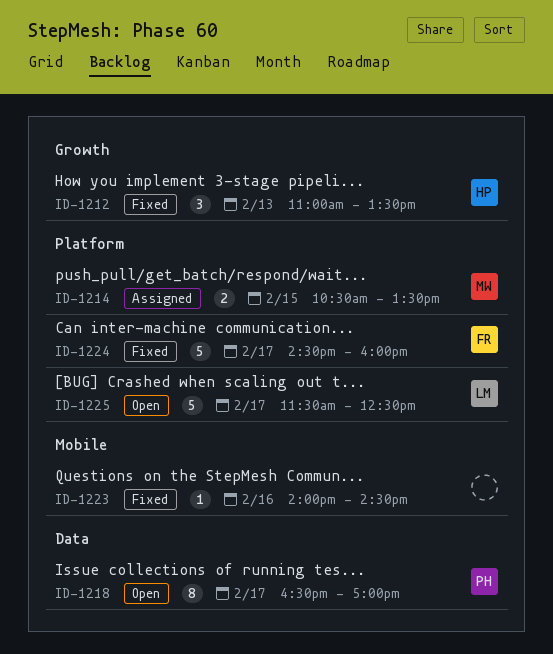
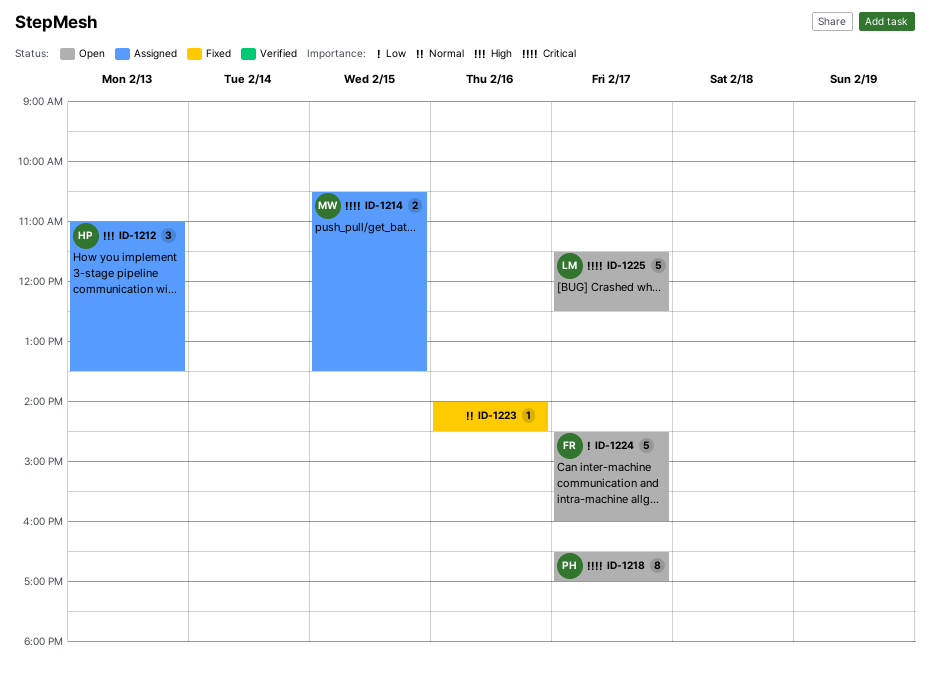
ID-1212, status: Fixed -> Assigned
ID-1224, status: Fixed -> Open

